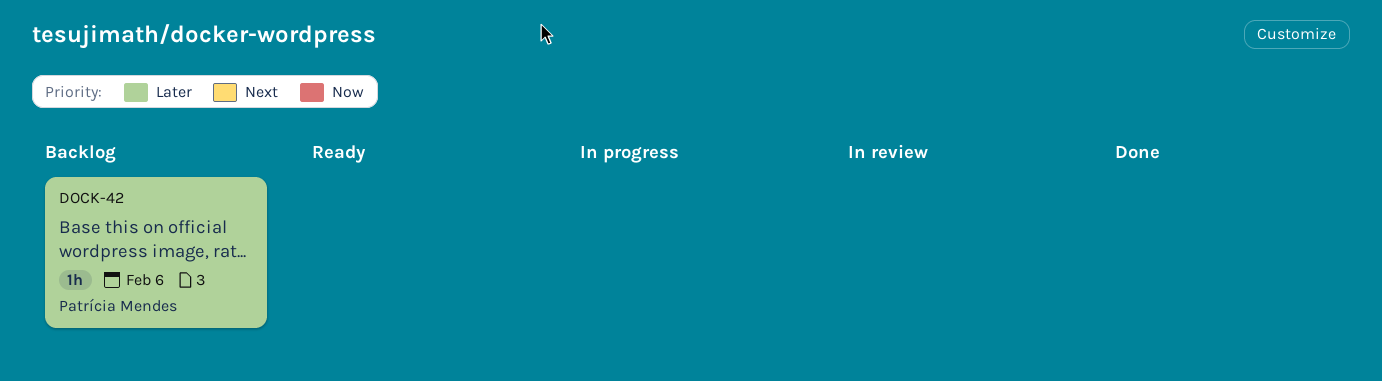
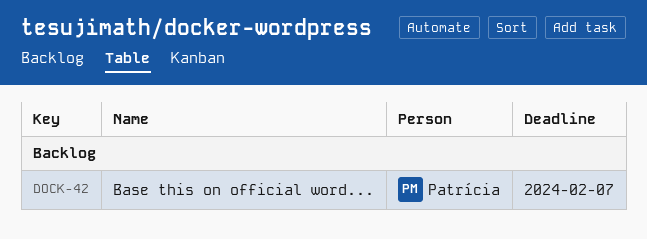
DOCK-42, due: Feb 6 -> Feb 7

